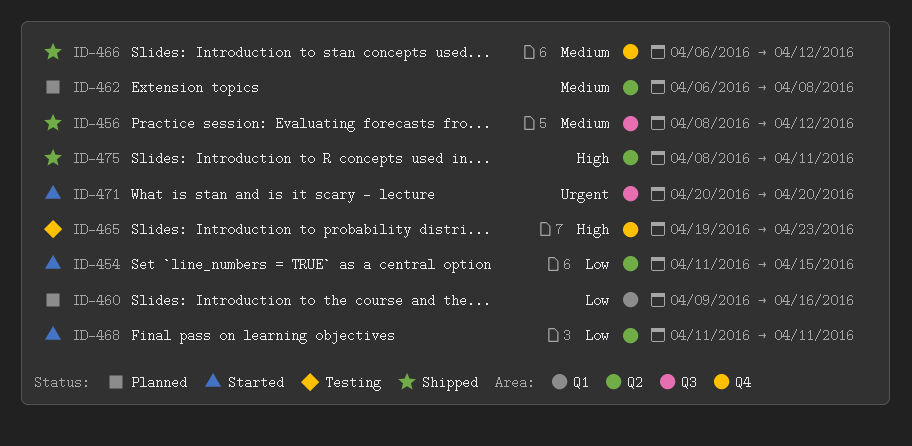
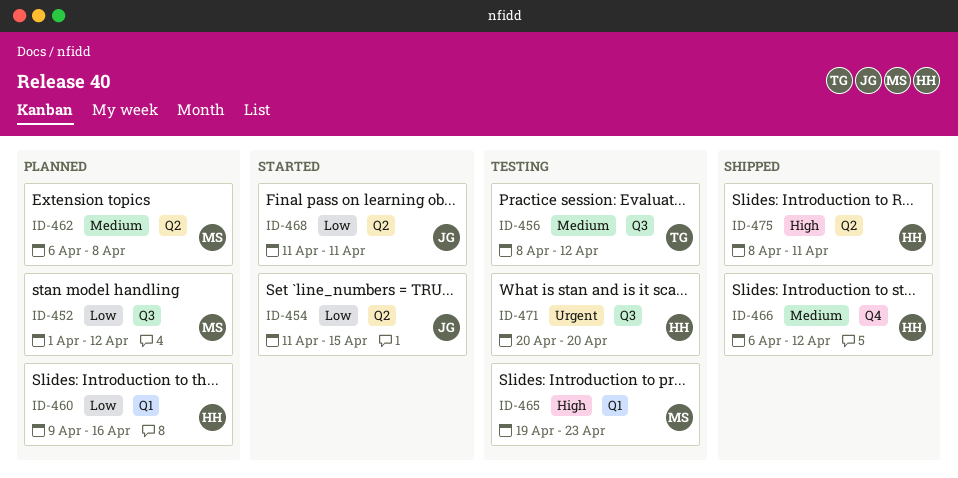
ID-452: none -> present
ID-456, status: Shipped -> Testing
ID-465, label: Q4 -> Q1
ID-471, status: Started -> Testing

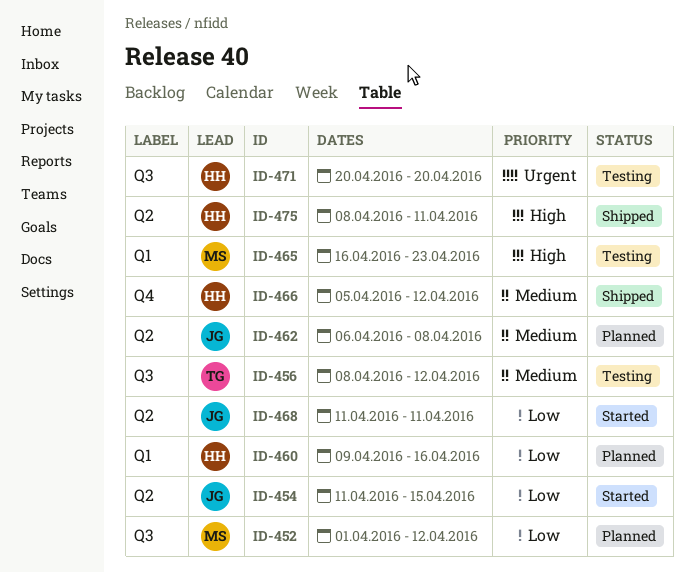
ID-462, owner: MS -> JG
ID-465, start: Apr 19 -> Apr 16
ID-466, start: Apr 6 -> Apr 5

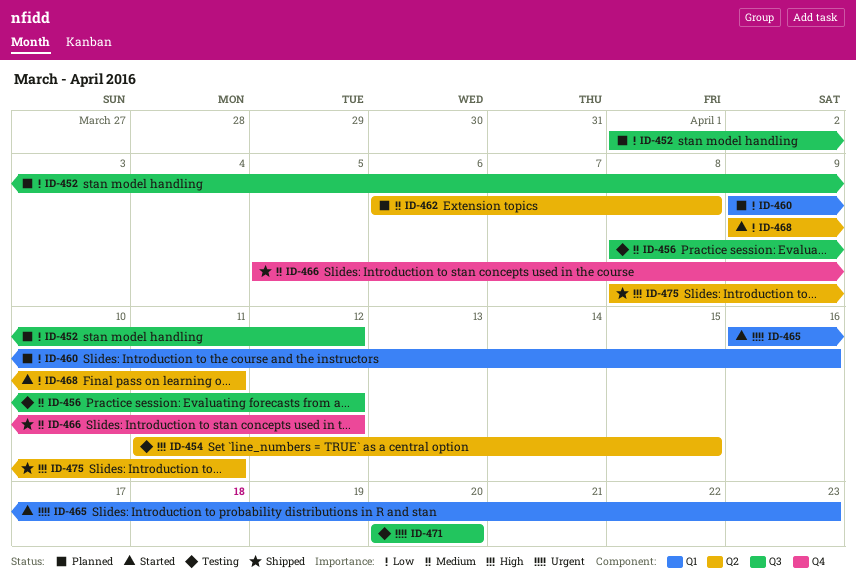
ID-454, status: Started -> Testing
ID-454, priority: Low -> High
ID-465, status: Testing -> Started
ID-465, priority: High -> Urgent
ID-468, start: Apr 11 -> Apr 9

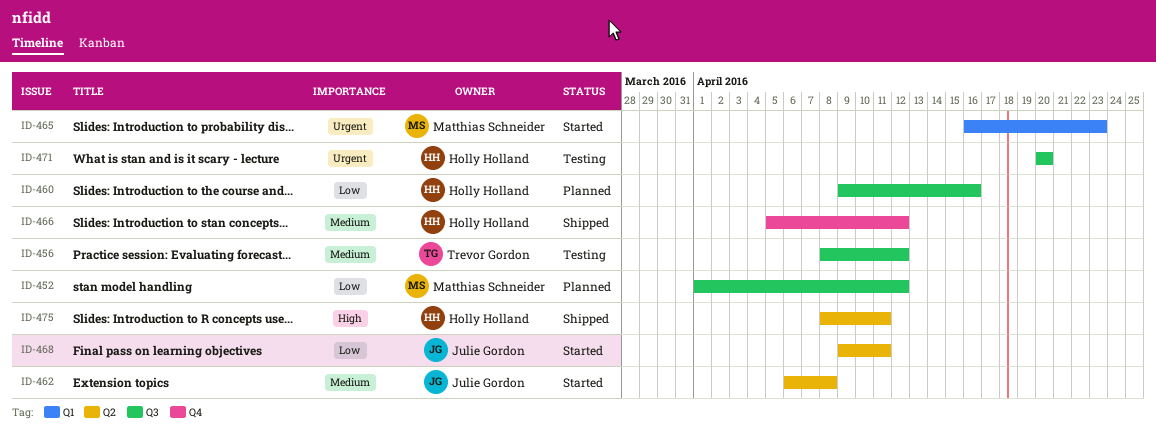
ID-454: present -> none
ID-460, label: Q1 -> Q3
ID-462, status: Planned -> Started

